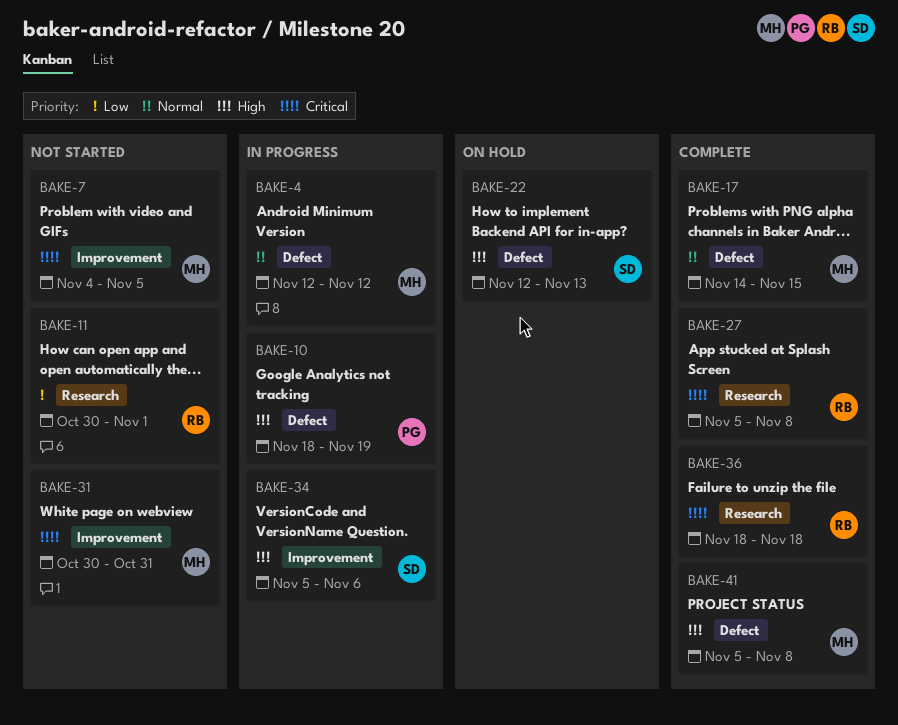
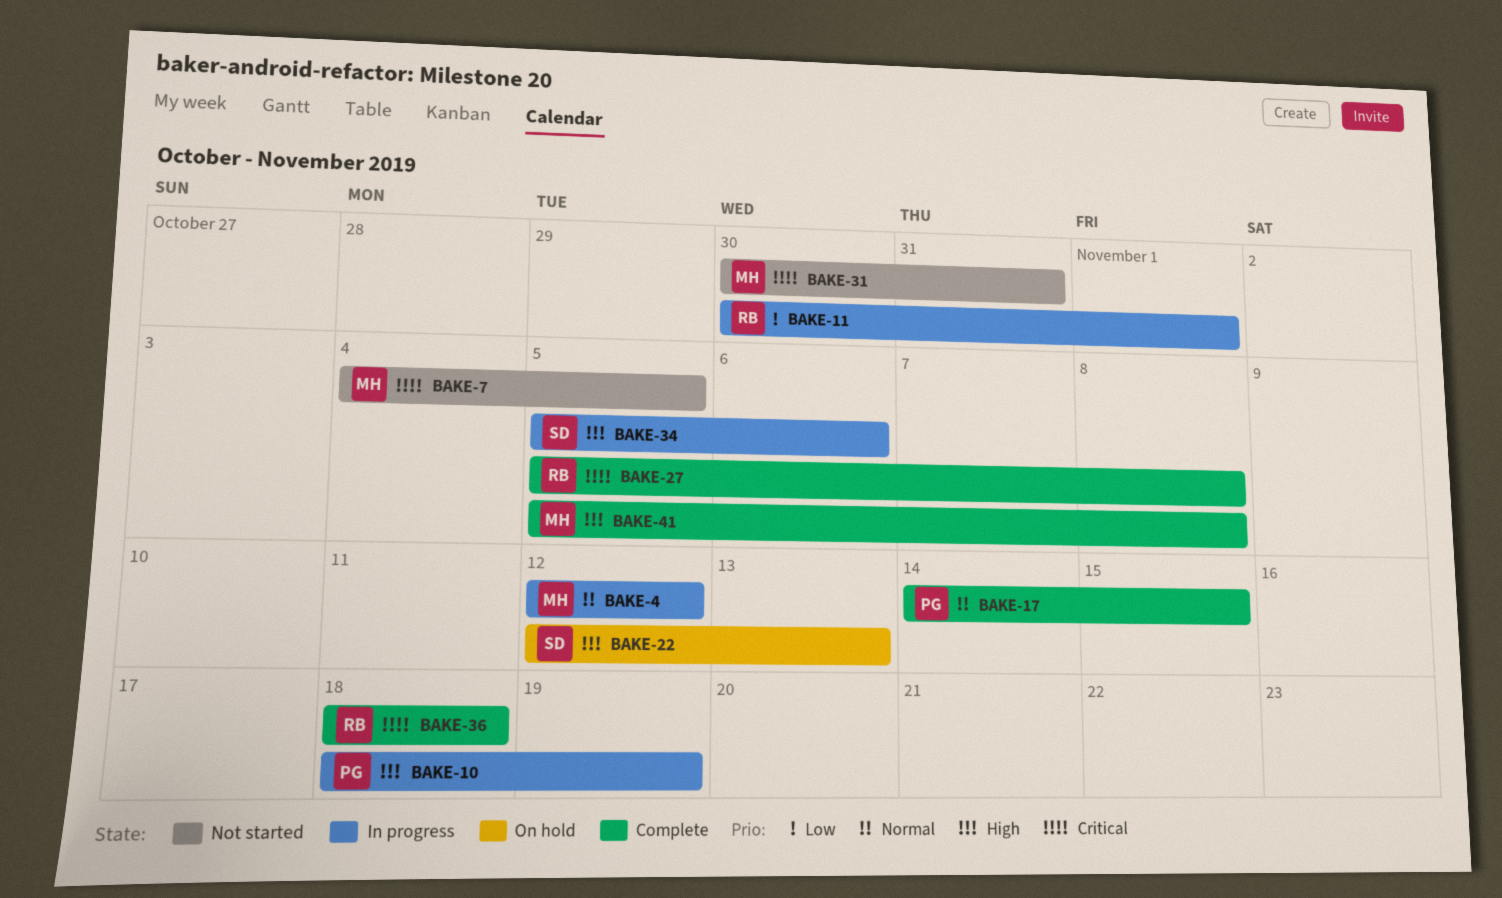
BAKE-11, status: Not started -> In progress
BAKE-17, owner: MH -> PG

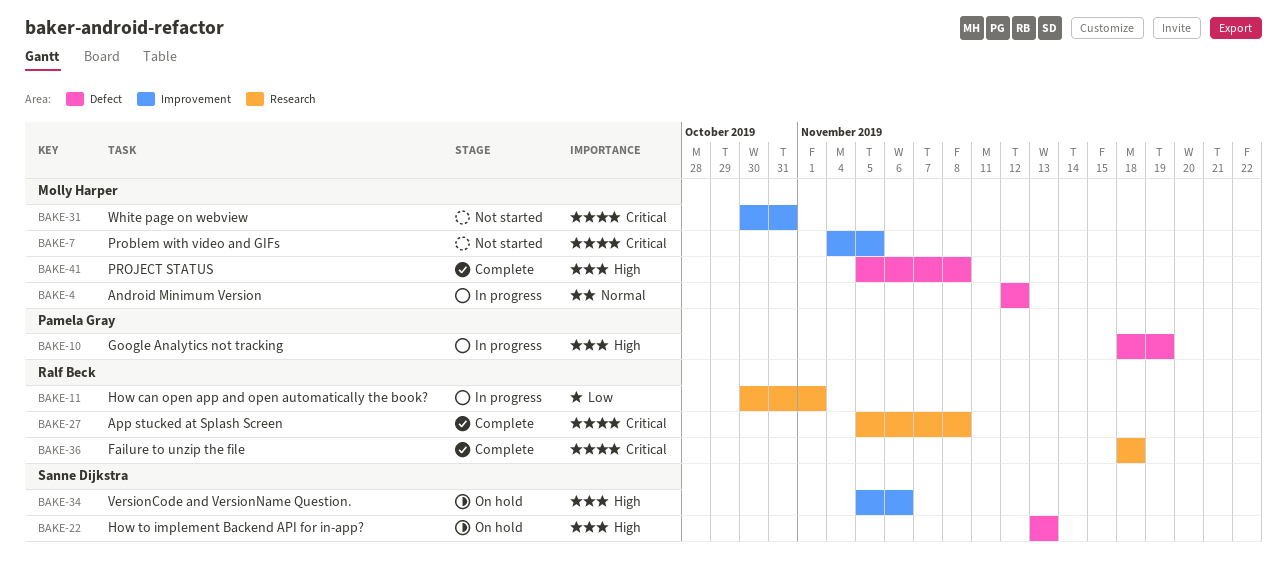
BAKE-17: present -> none
BAKE-22, start: Nov 12 -> Nov 13
BAKE-34, status: In progress -> On hold

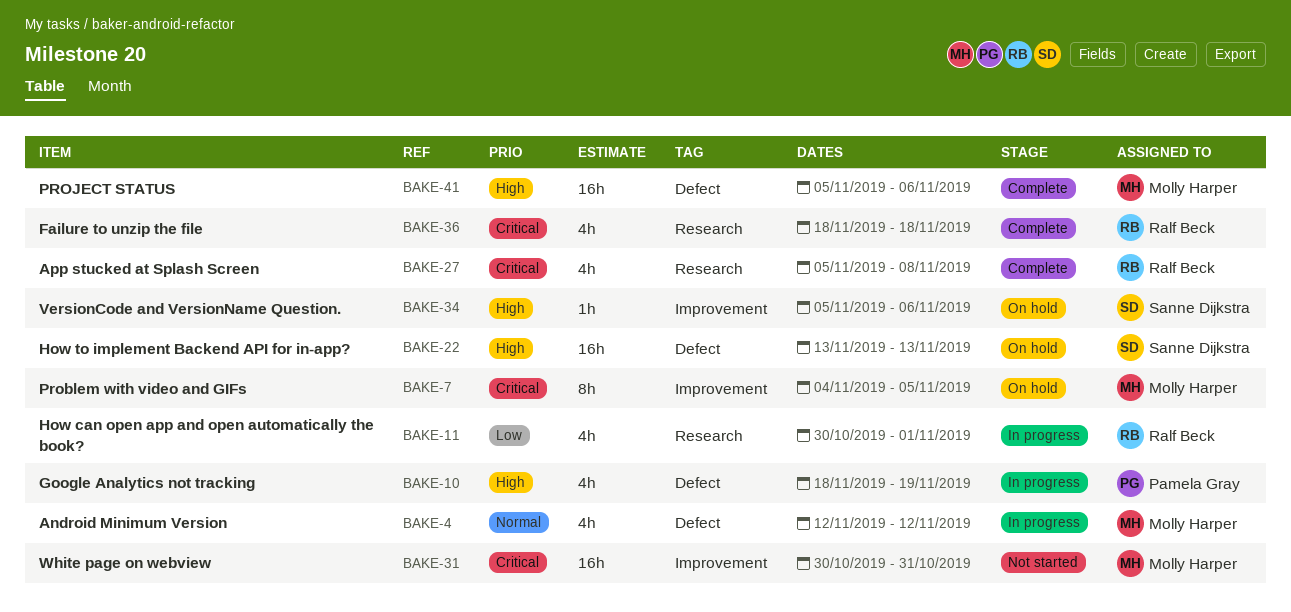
BAKE-7, status: Not started -> On hold
BAKE-41, due: Nov 8 -> Nov 6

